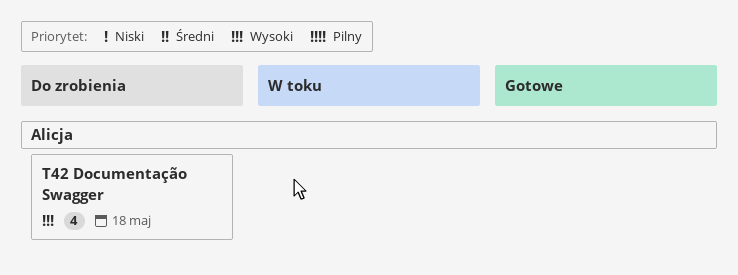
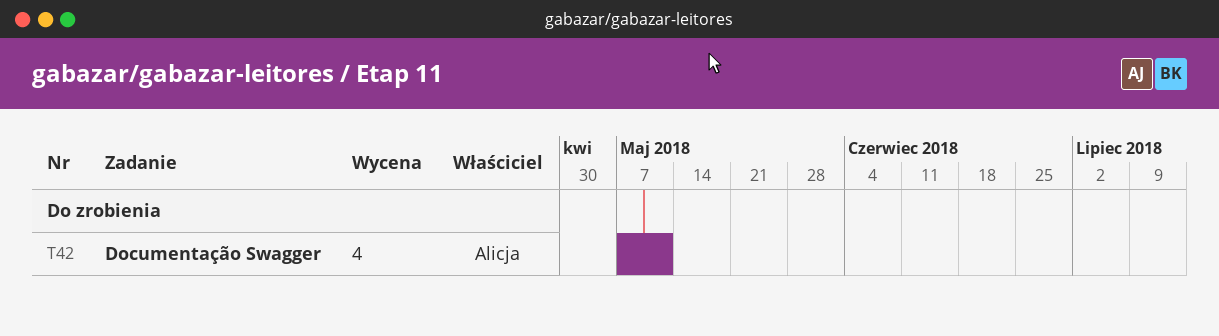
T42, due: May 18 -> May 11

